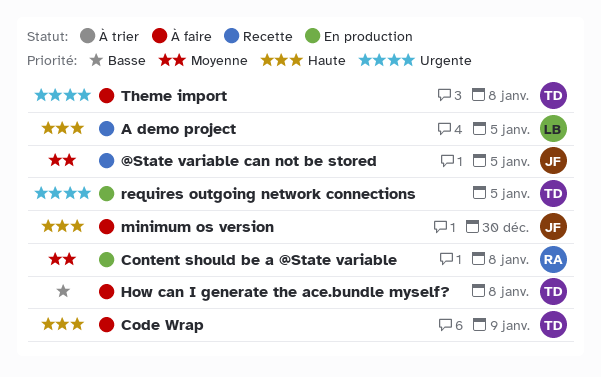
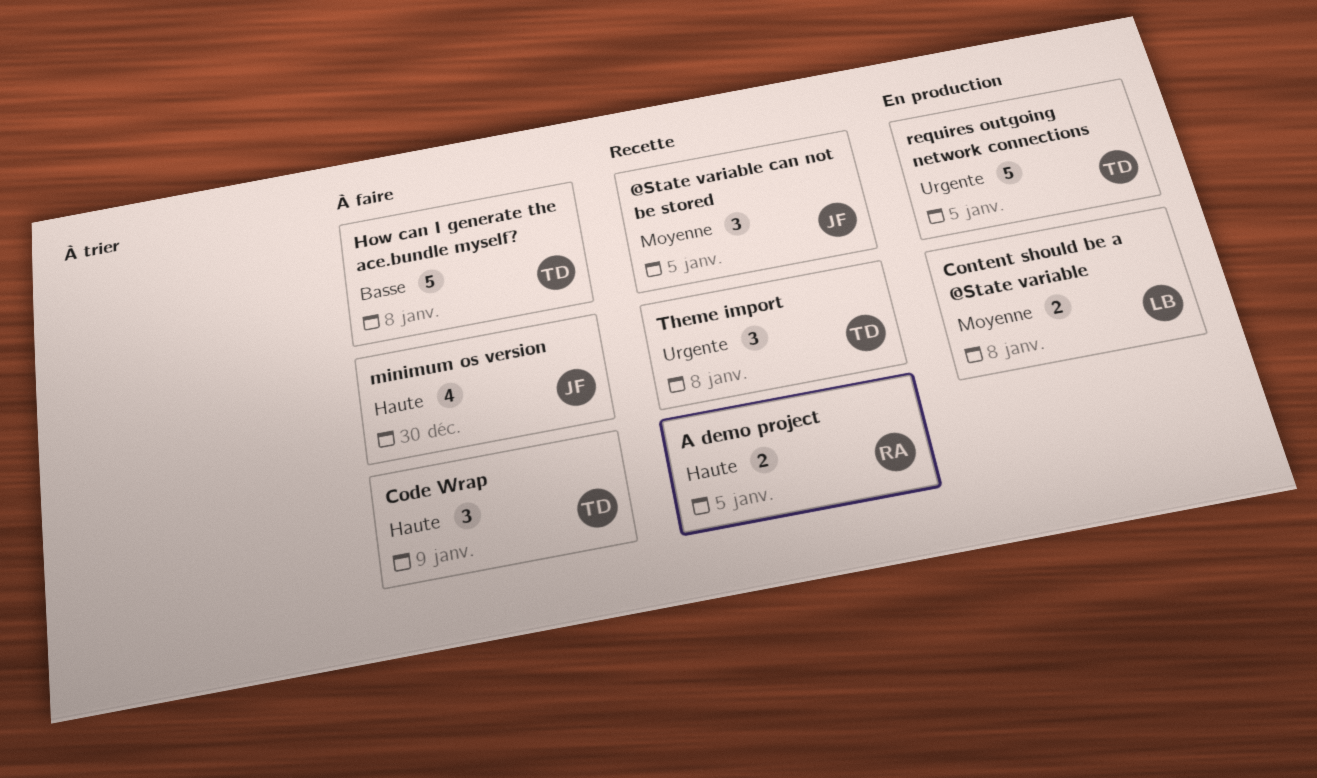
A demo project, owner: LB -> RA
Content should be a @State variable, owner: RA -> LB
Theme import, status: À faire -> Recette

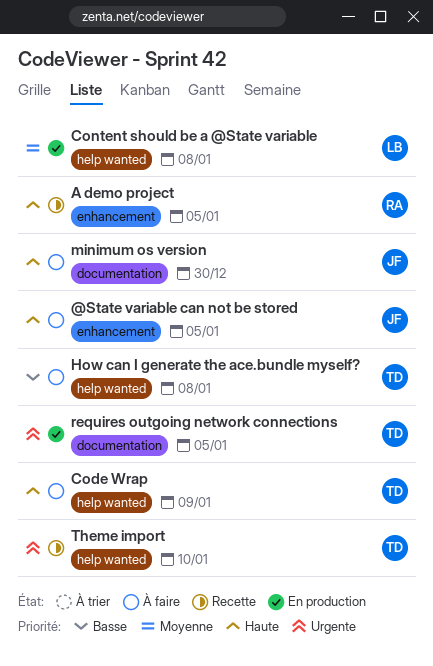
@State variable can not be stored, status: Recette -> À faire
@State variable can not be stored, priority: Moyenne -> Haute
Theme import, due: Jan 8 -> Jan 10

